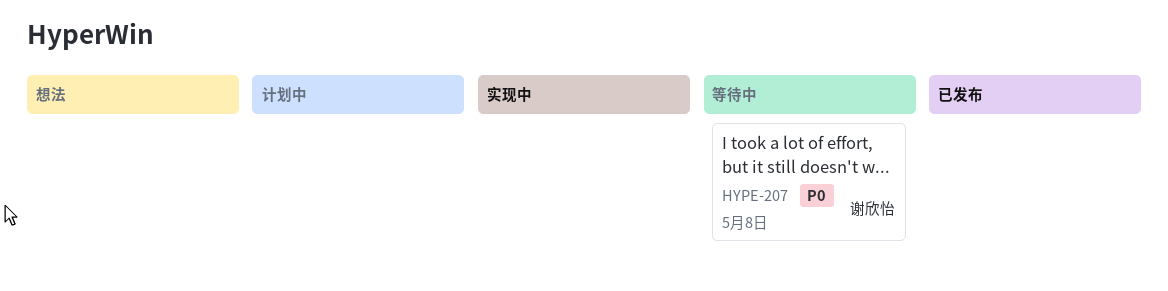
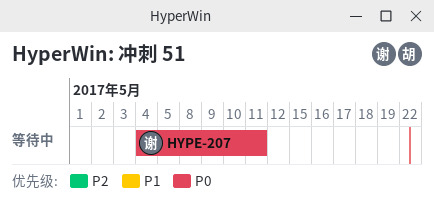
HYPE-207, due: May 8 -> May 11

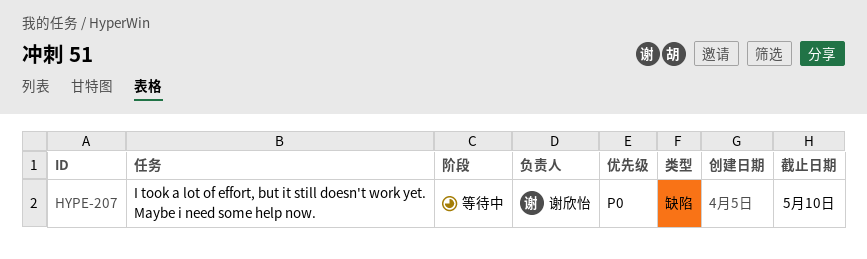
HYPE-207, due: May 11 -> May 10

